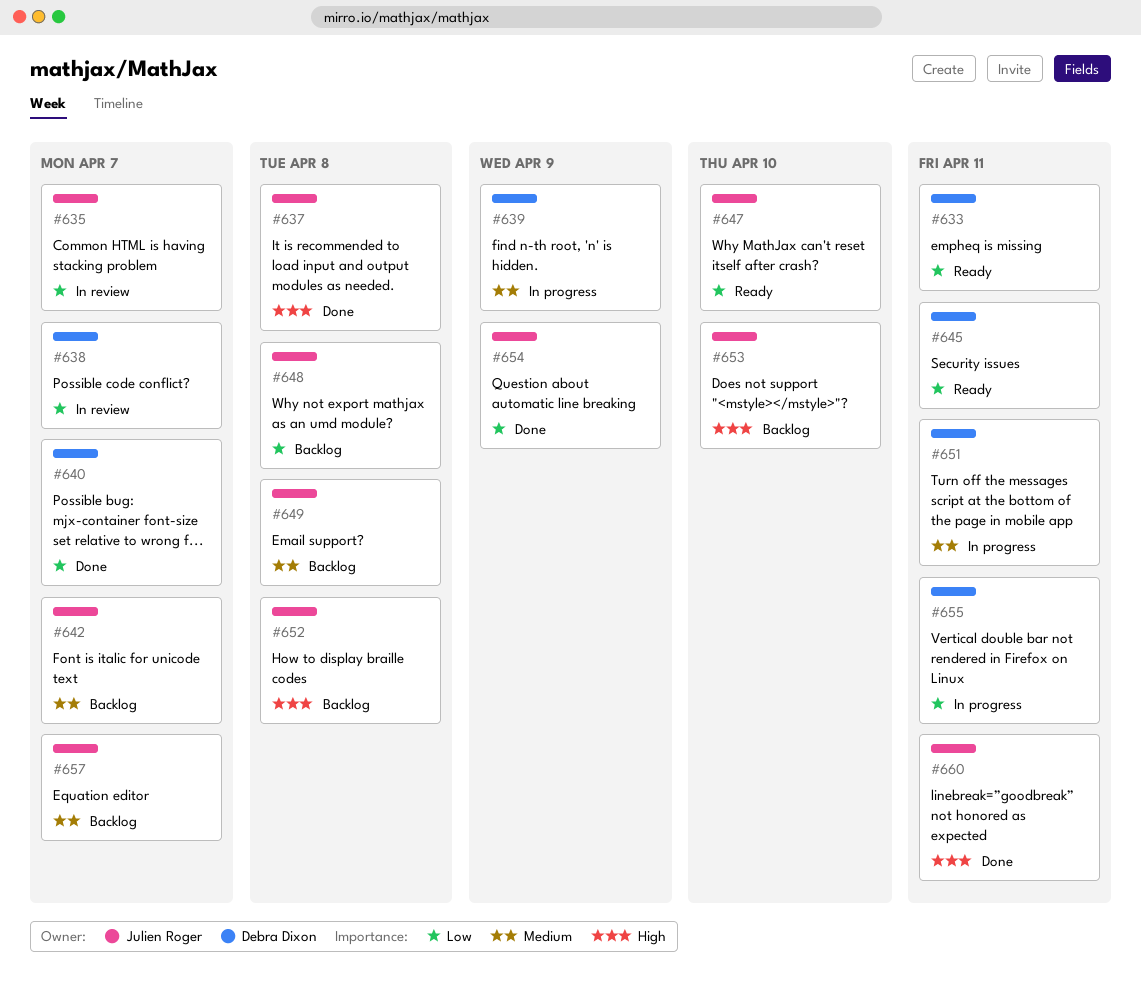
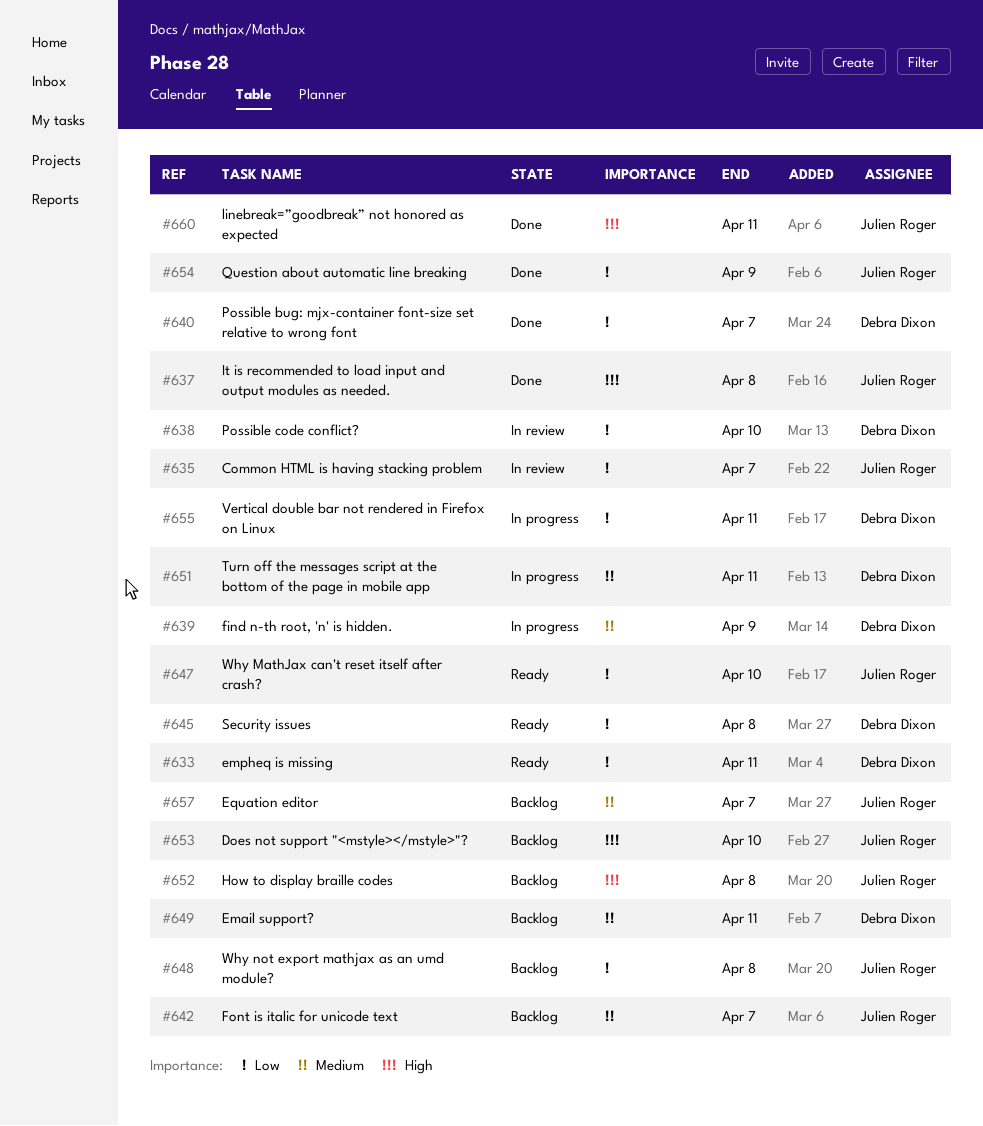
#638, due: Apr 7 -> Apr 10
#645, due: Apr 11 -> Apr 8
#649, owner: Julien Roger -> Debra Dixon
#649, due: Apr 8 -> Apr 11

